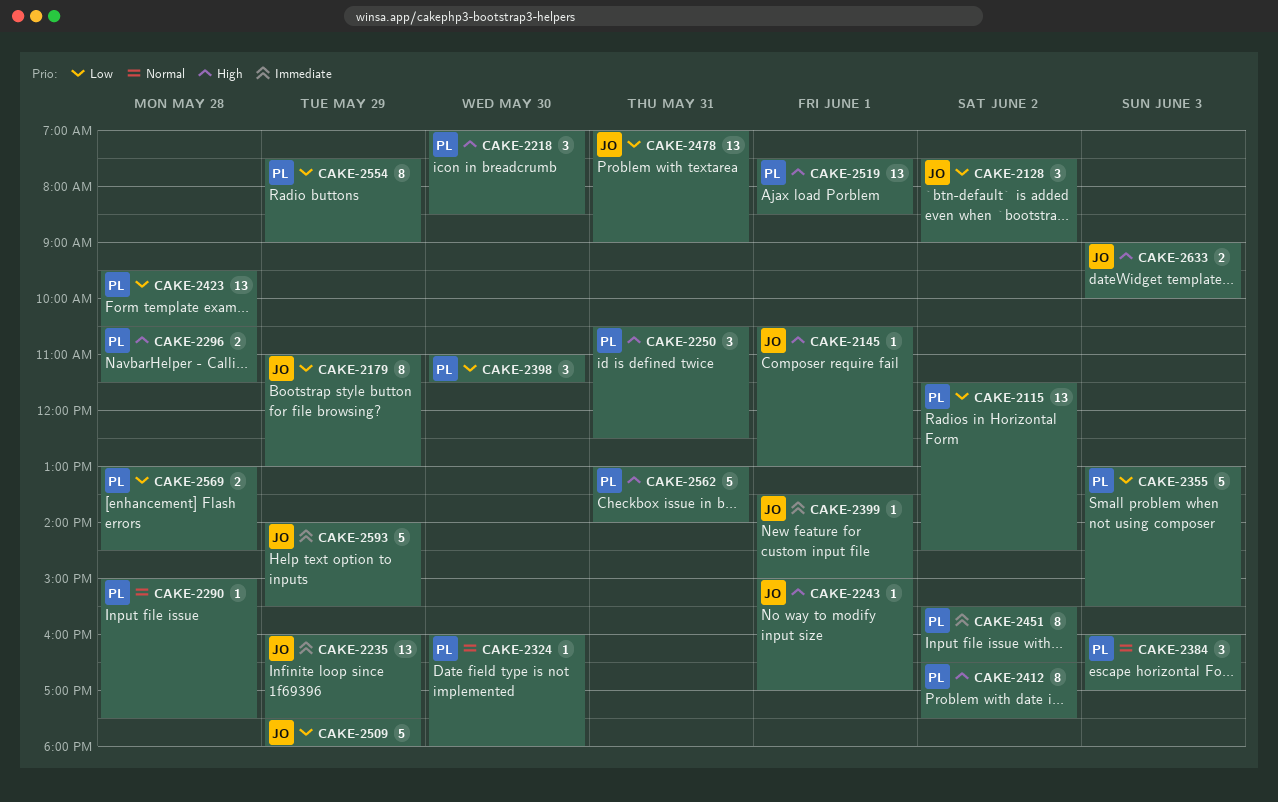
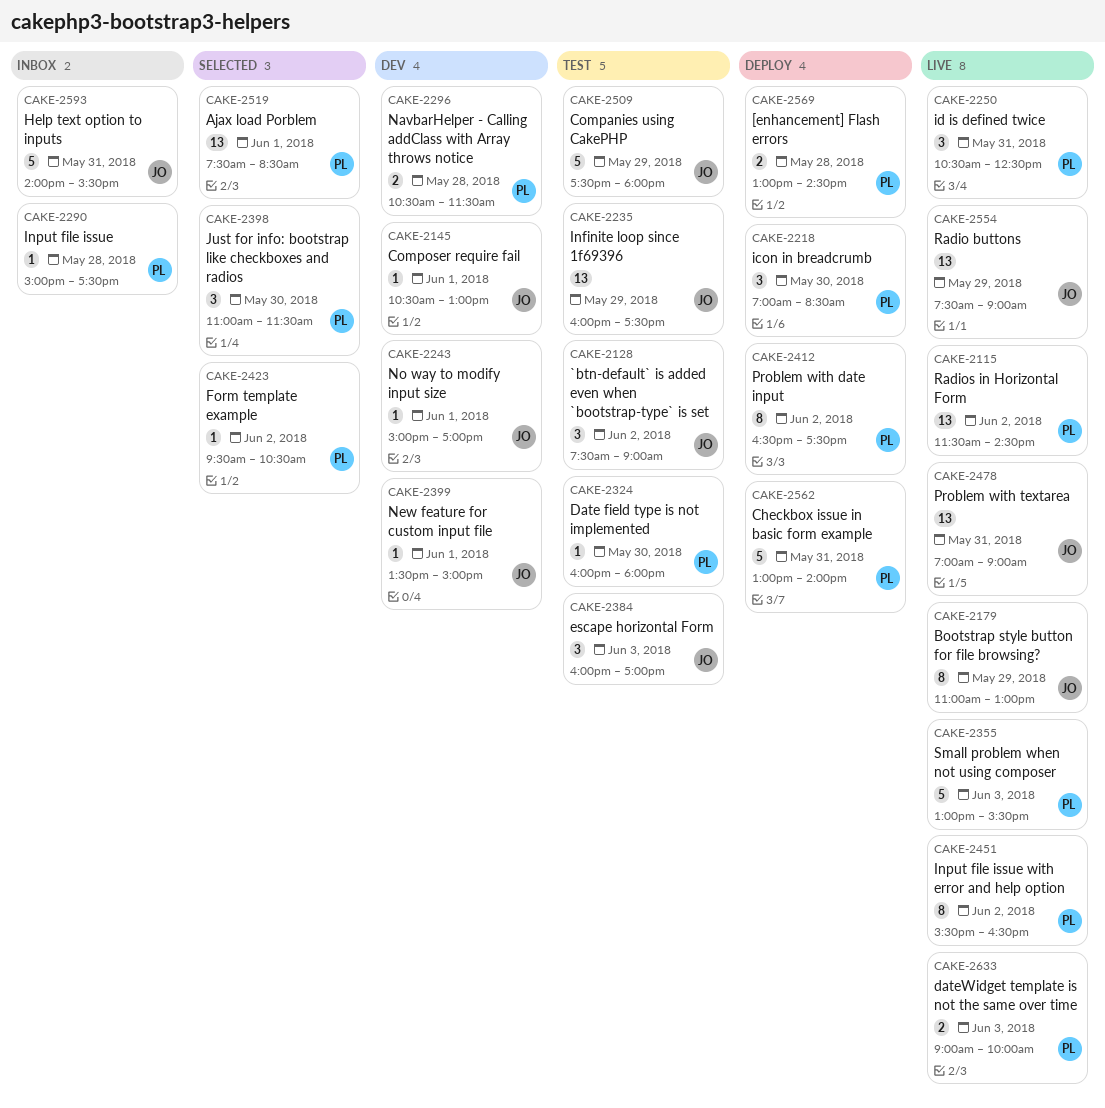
CAKE-2384, owner: PL -> JO
CAKE-2423, estimate: 13 -> 1
CAKE-2423, day: May 28 -> Jun 2
CAKE-2554, owner: PL -> JO
CAKE-2554, estimate: 8 -> 13
CAKE-2593, day: May 29 -> May 31
CAKE-2633, owner: JO -> PL

